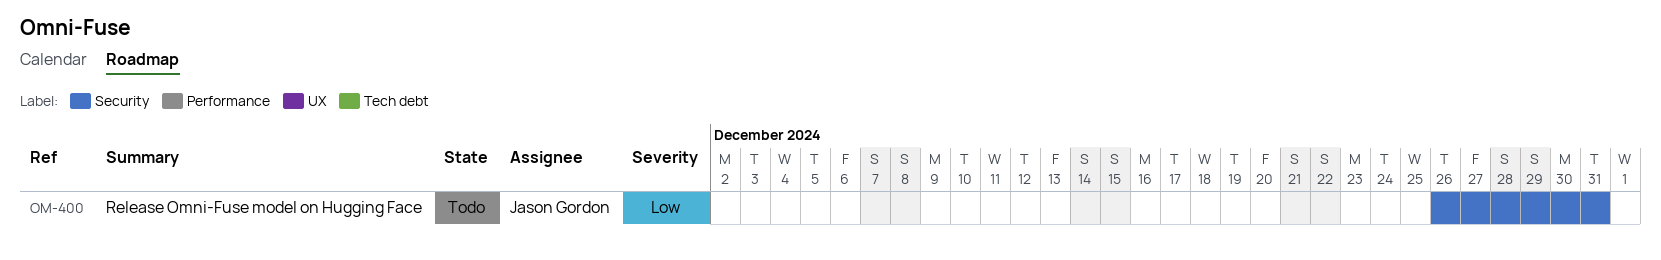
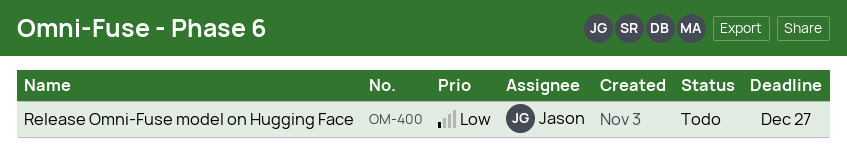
OM-400, due: Dec 31 -> Dec 27

